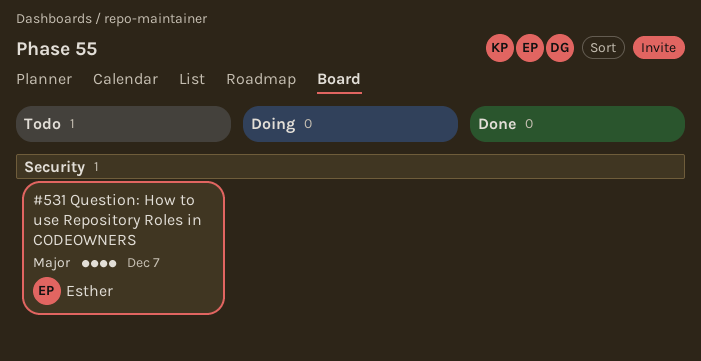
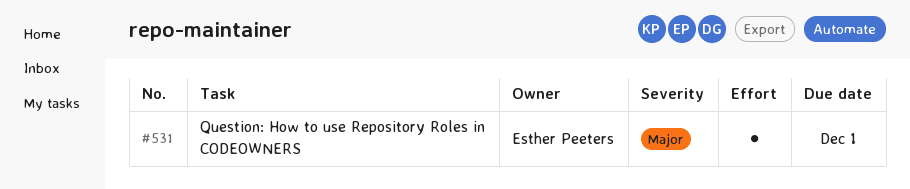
#531, estimate: 4 -> 1
#531, due: Dec 7 -> Dec 1

